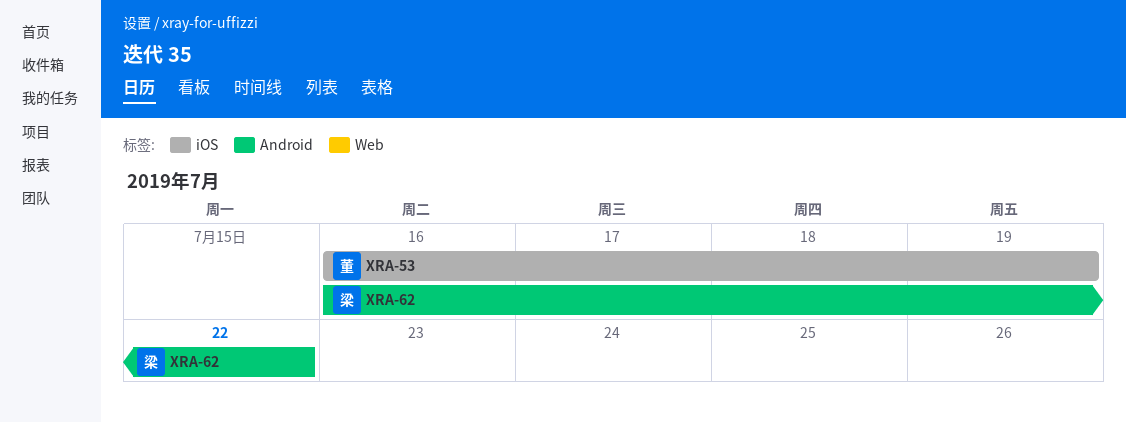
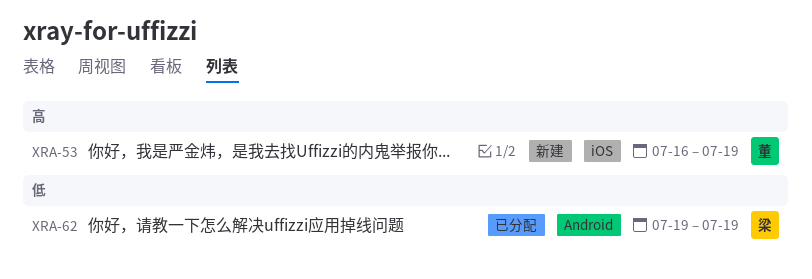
XRA-62, start: Jul 16 -> Jul 19
XRA-62, due: Jul 22 -> Jul 19

